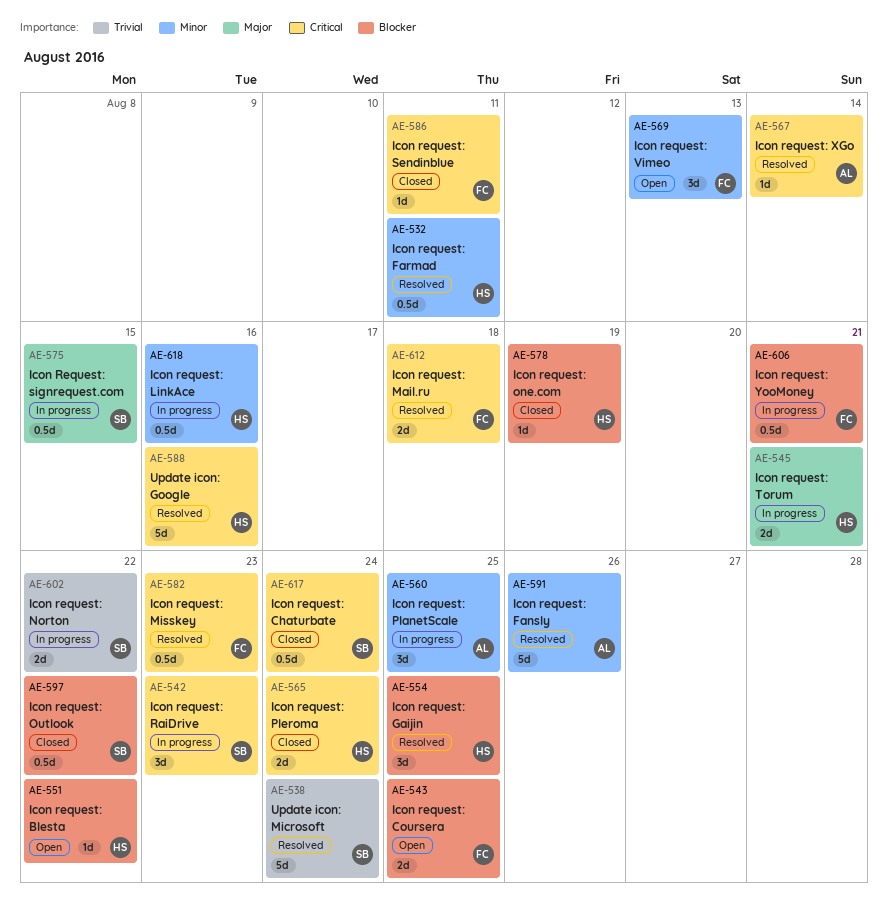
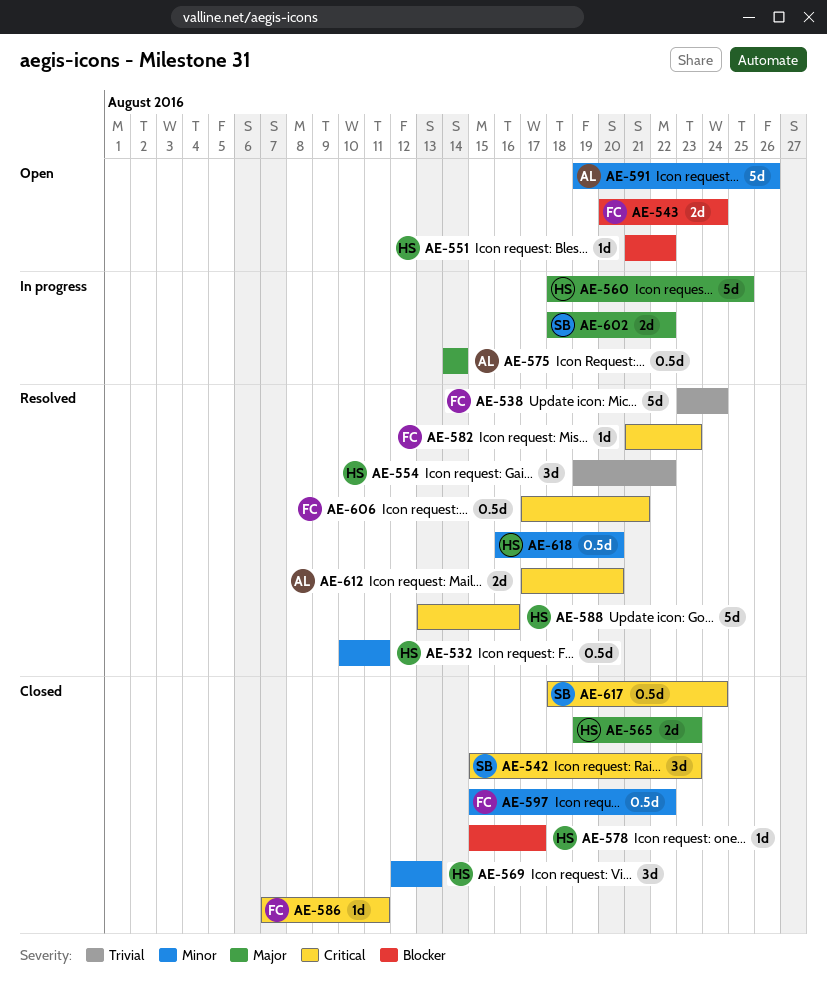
AE-538, owner: SB -> FC
AE-542, status: In progress -> Closed
AE-543, due: Aug 25 -> Aug 24
AE-545: present -> none
AE-554, priority: Blocker -> Trivial
AE-554, due: Aug 25 -> Aug 22
AE-560, owner: AL -> HS
AE-560, priority: Minor -> Major
AE-560, estimate: 3d -> 5d
AE-565, priority: Critical -> Major
AE-565, due: Aug 24 -> Aug 23
AE-567: present -> none
AE-569, status: Open -> Closed
AE-569, owner: FC -> HS
AE-575, owner: SB -> AL
AE-575, due: Aug 15 -> Aug 14
AE-578, due: Aug 19 -> Aug 17
AE-582, estimate: 0.5d -> 1d
AE-591, status: Resolved -> Open
AE-597, owner: SB -> FC
AE-597, priority: Blocker -> Minor
AE-602, priority: Trivial -> Major
AE-606, status: In progress -> Resolved
AE-606, priority: Blocker -> Critical
AE-612, owner: FC -> AL
AE-612, due: Aug 18 -> Aug 20
AE-618, status: In progress -> Resolved
AE-618, due: Aug 16 -> Aug 20

